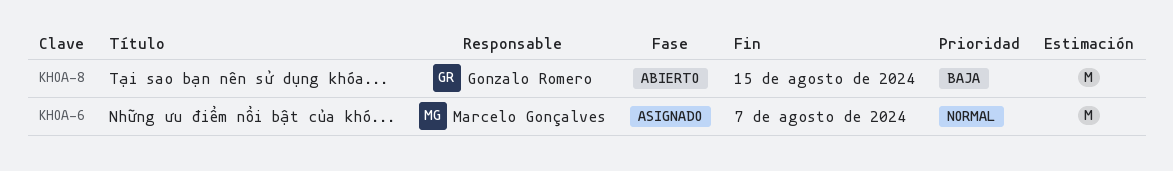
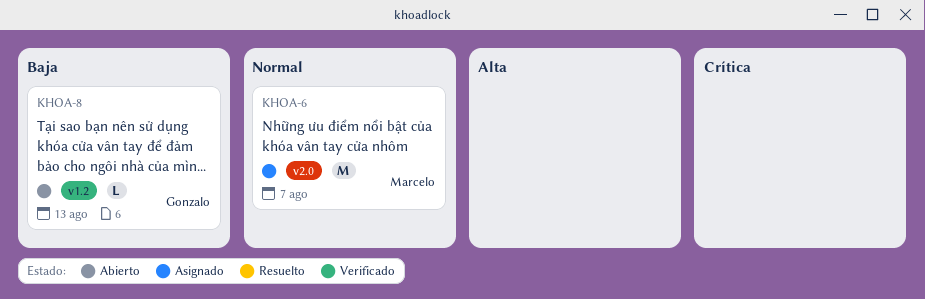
KHOA-8, estimate: M -> L
KHOA-8, due: Aug 15 -> Aug 13

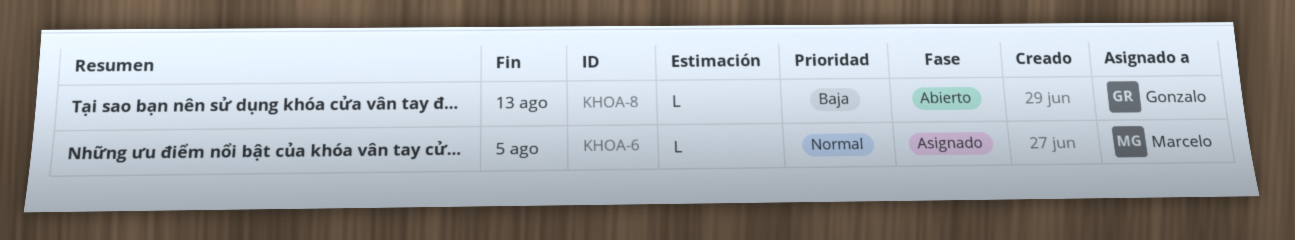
KHOA-6, estimate: M -> L
KHOA-6, due: Aug 7 -> Aug 5

